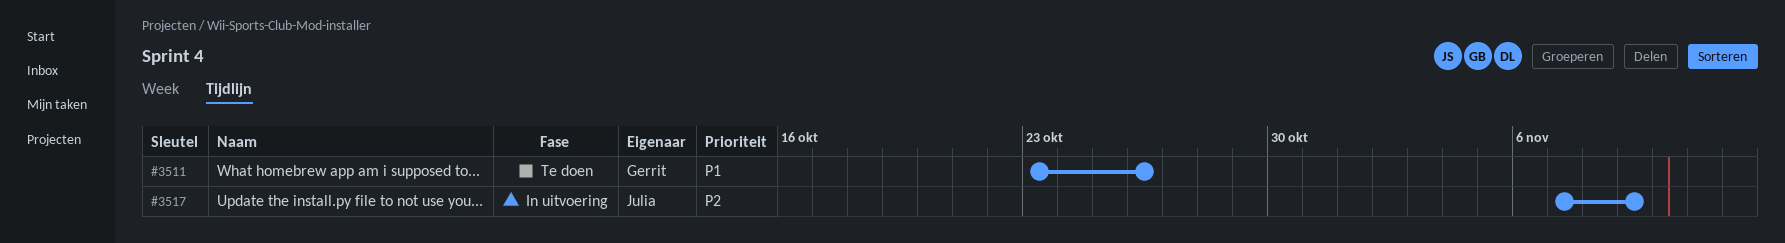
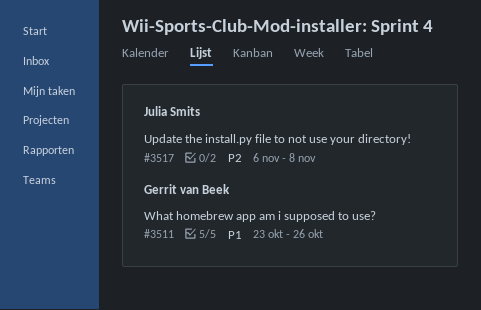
#3517, start: Nov 7 -> Nov 6
#3517, due: Nov 9 -> Nov 8

